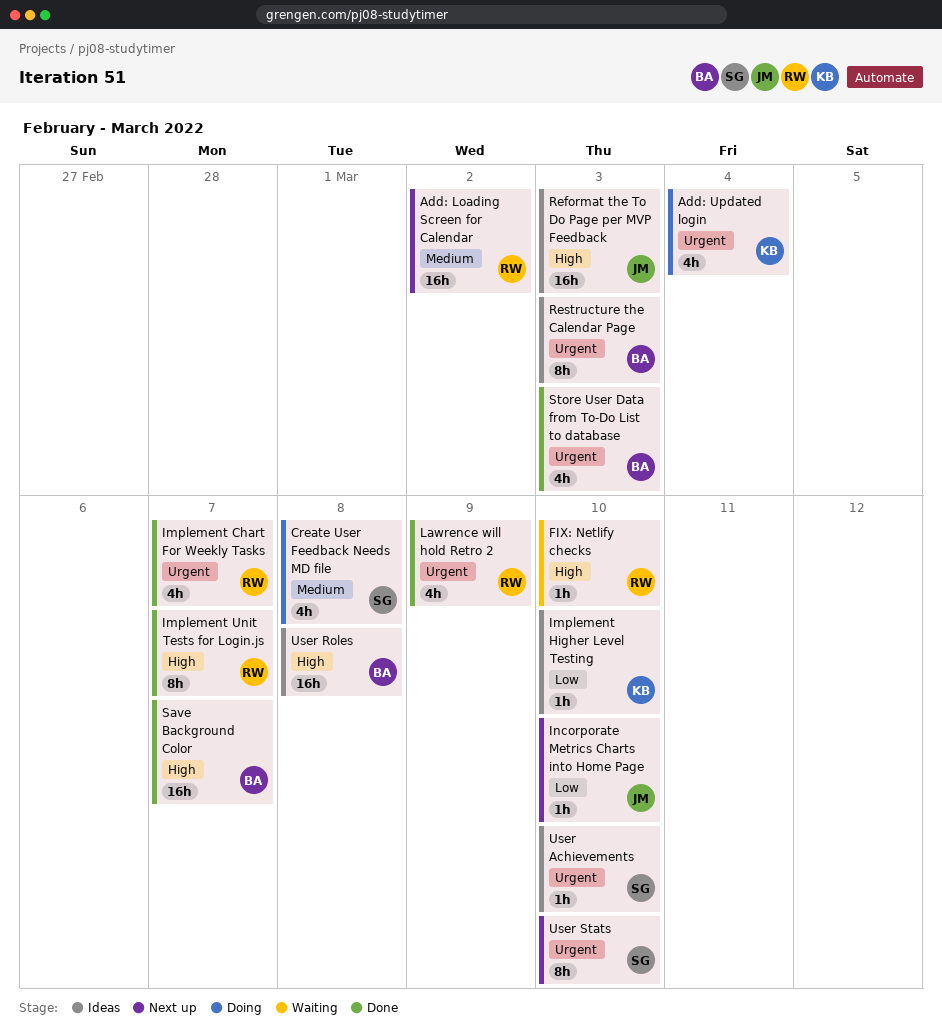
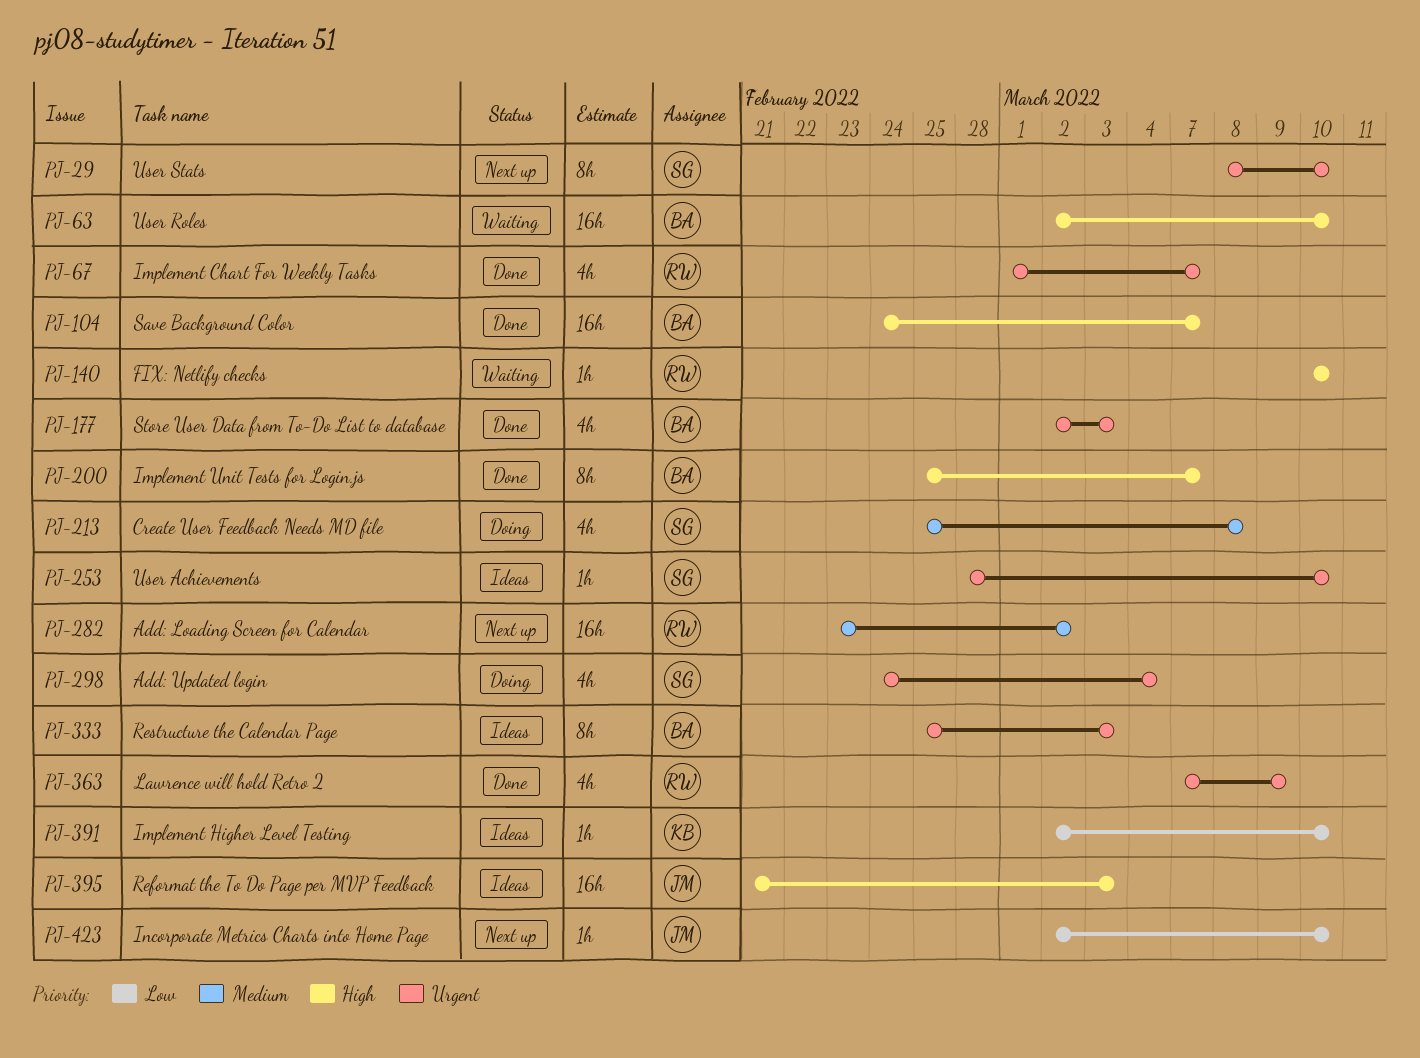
Add: Updated login, owner: KB -> SG
Implement Unit Tests for Login.js, owner: RW -> BA
User Roles, status: Ideas -> Waiting
User Roles, due: Mar 8 -> Mar 10

